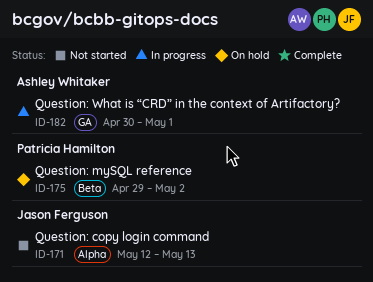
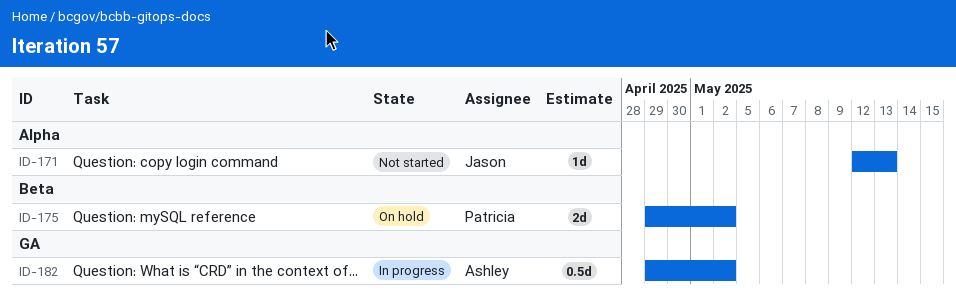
ID-182, start: Apr 30 -> Apr 29
ID-182, due: May 1 -> May 2

